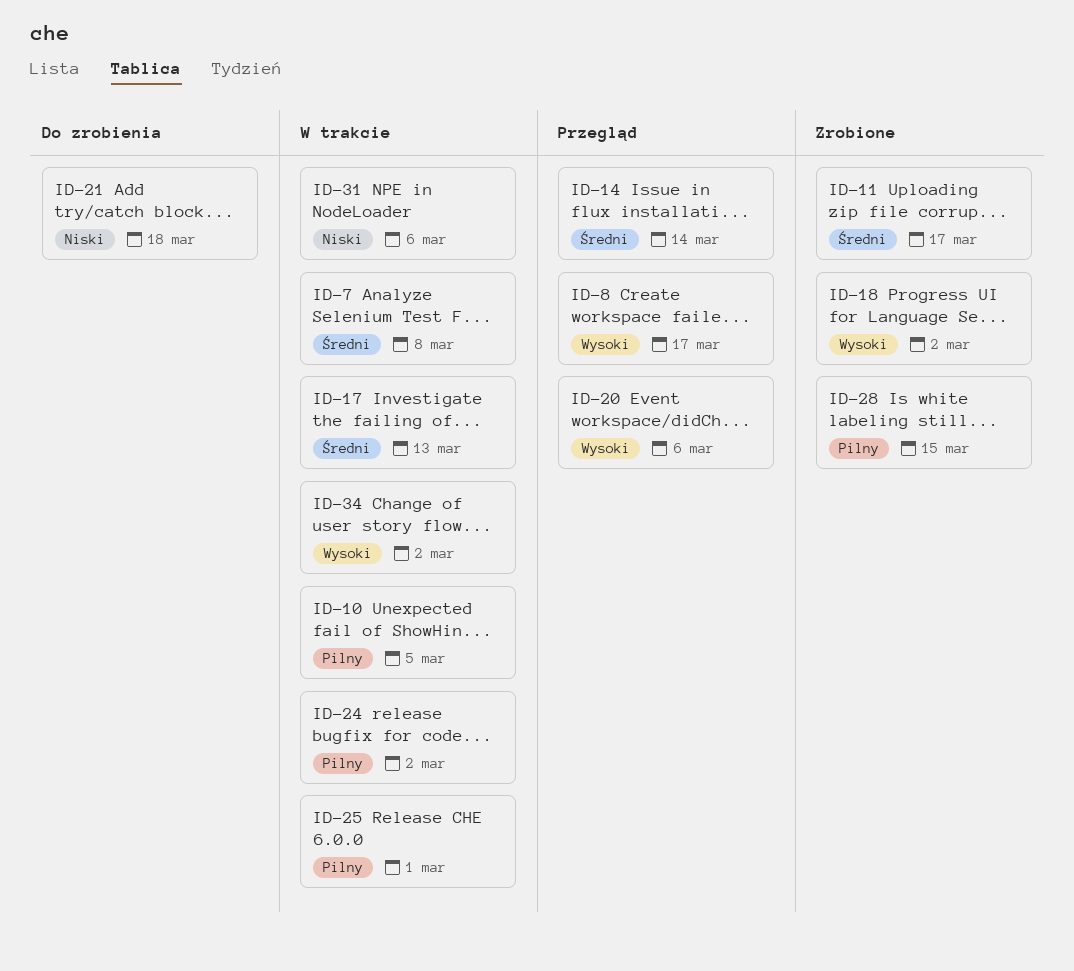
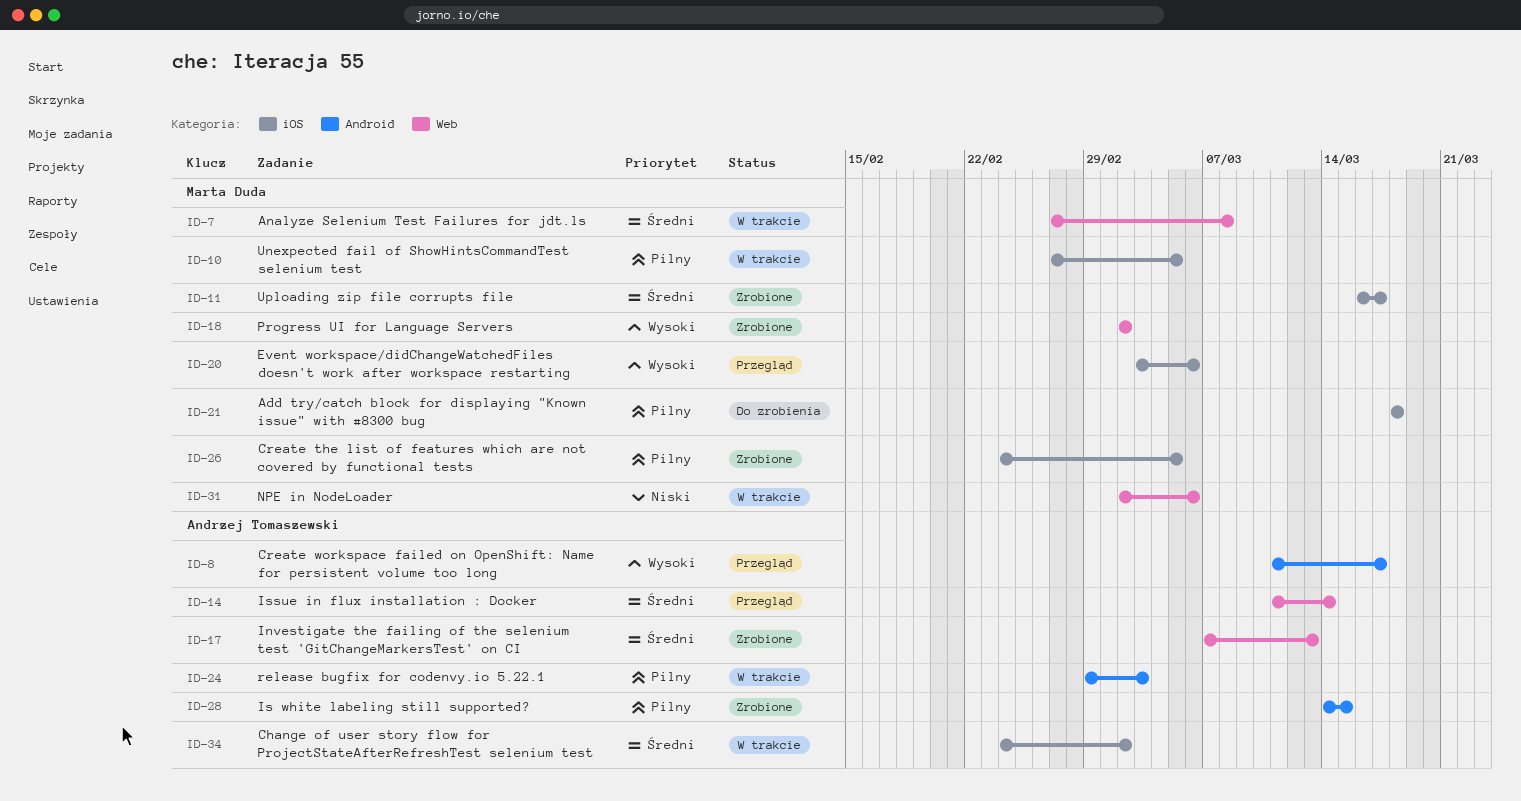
ID-17, status: W trakcie -> Zrobione
ID-21, priority: Niski -> Pilny
ID-24, due: Mar 2 -> Mar 3
ID-25: present -> none
ID-26: none -> present
ID-34, priority: Wysoki -> Średni

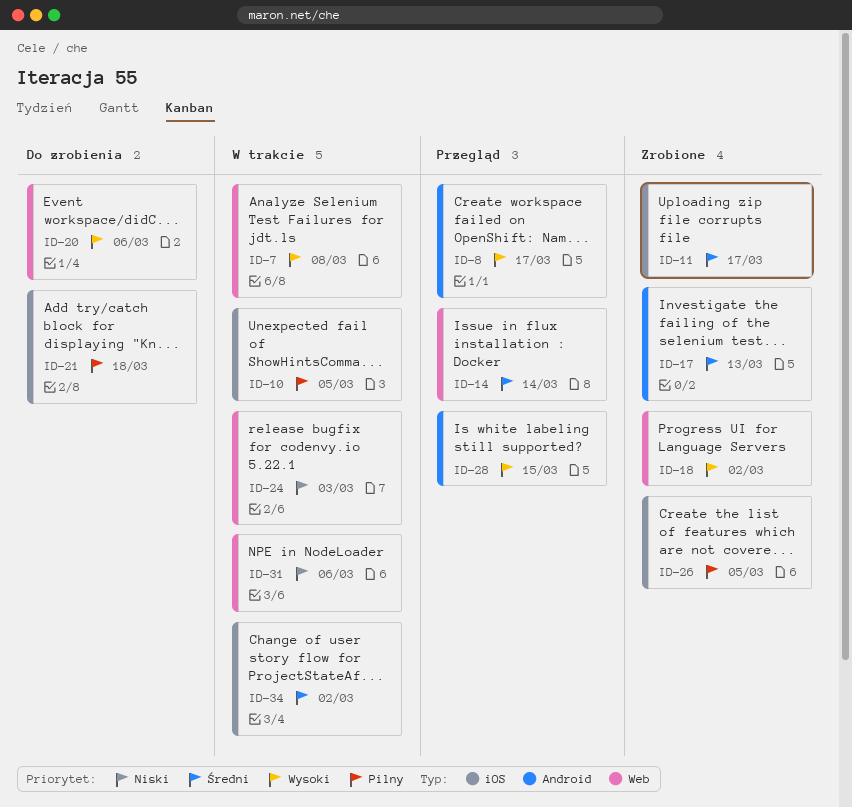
ID-7, priority: Średni -> Wysoki
ID-17, label: Web -> Android
ID-20, status: Przegląd -> Do zrobienia
ID-20, label: iOS -> Web
ID-24, priority: Pilny -> Niski
ID-24, label: Android -> Web
ID-28, status: Zrobione -> Przegląd
ID-28, priority: Pilny -> Wysoki

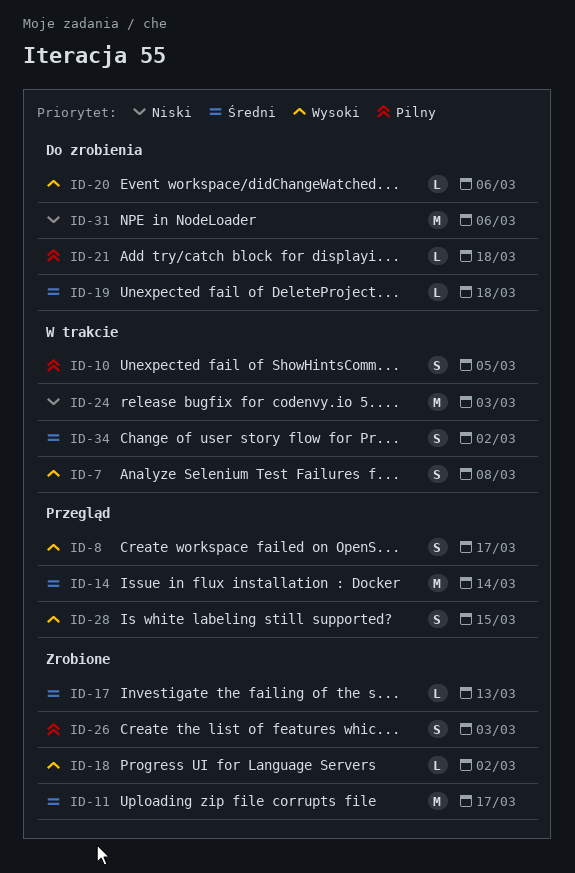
ID-19: none -> present
ID-26, due: Mar 5 -> Mar 3
ID-31, status: W trakcie -> Do zrobienia

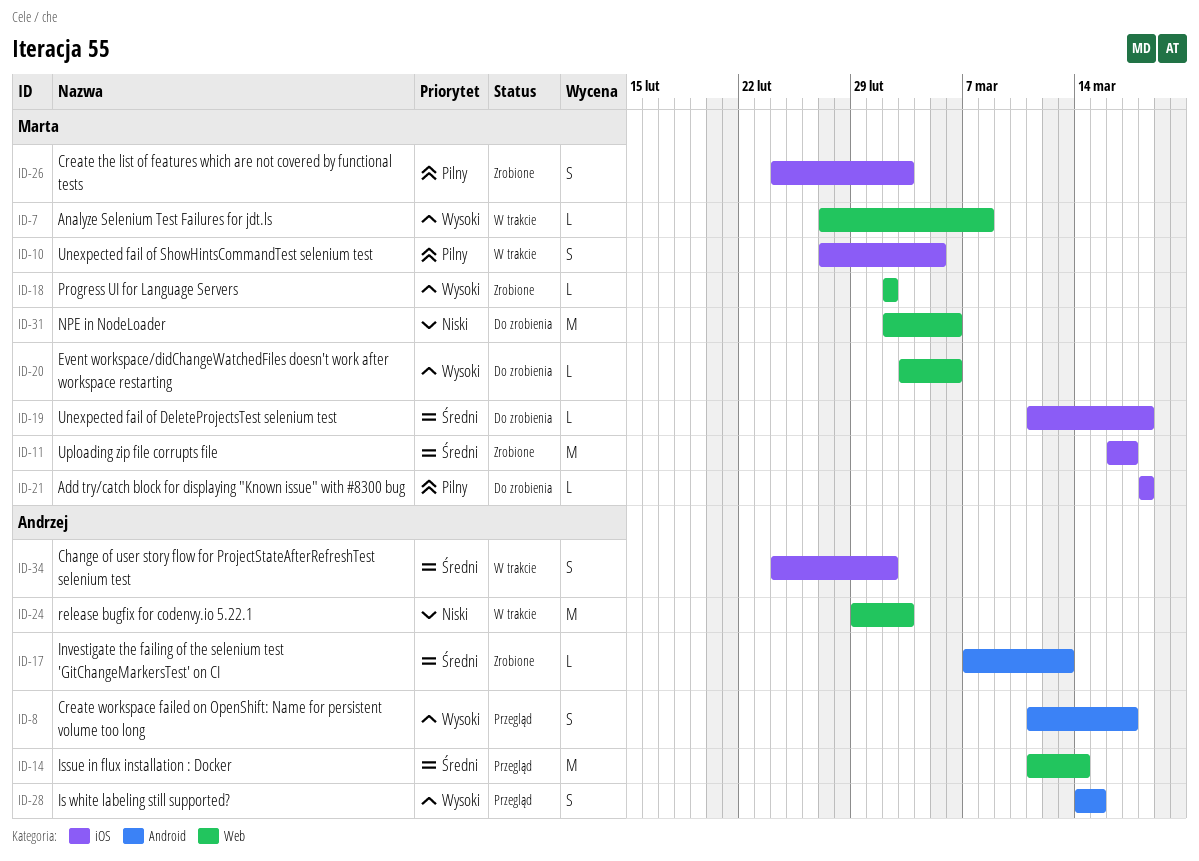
ID-7, estimate: S -> L

